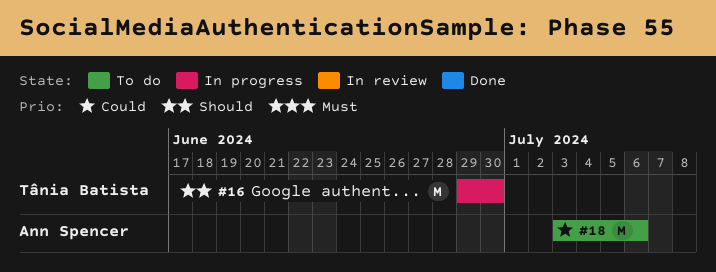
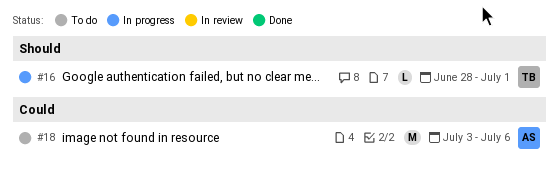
#16, estimate: M -> L
#16, start: Jun 29 -> Jun 28
#16, due: Jun 30 -> Jul 1

